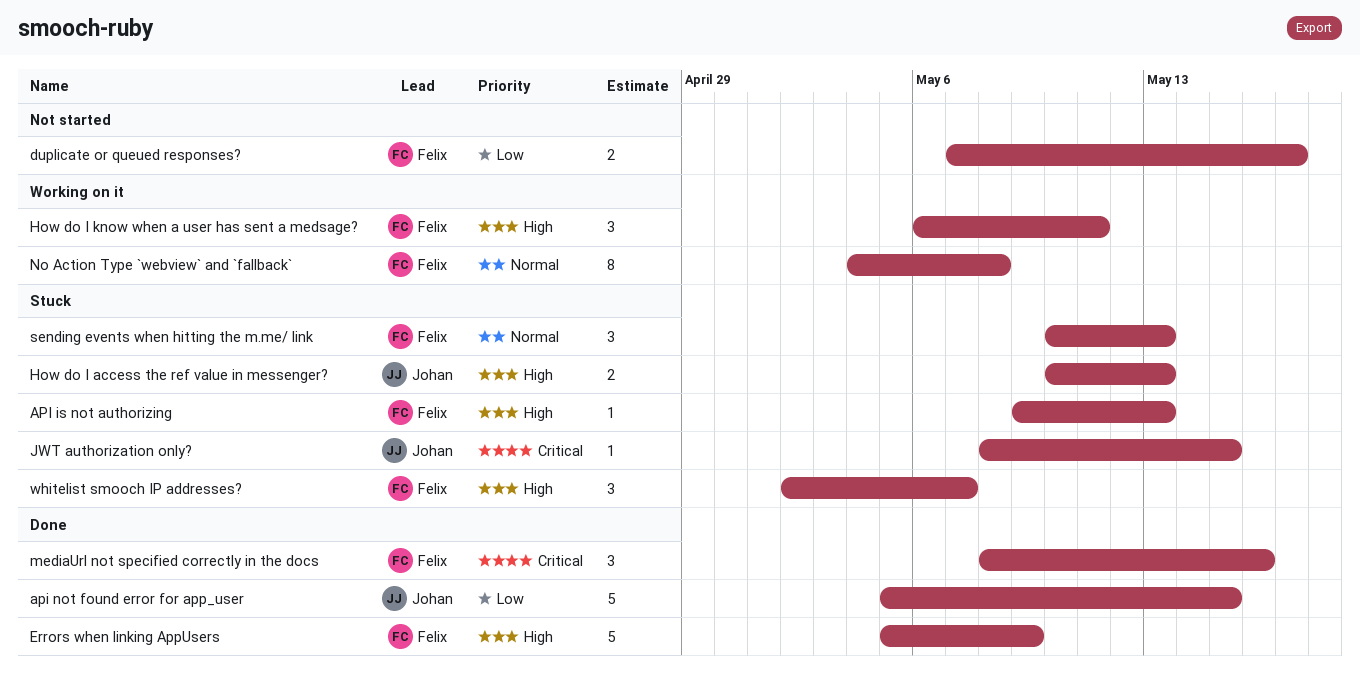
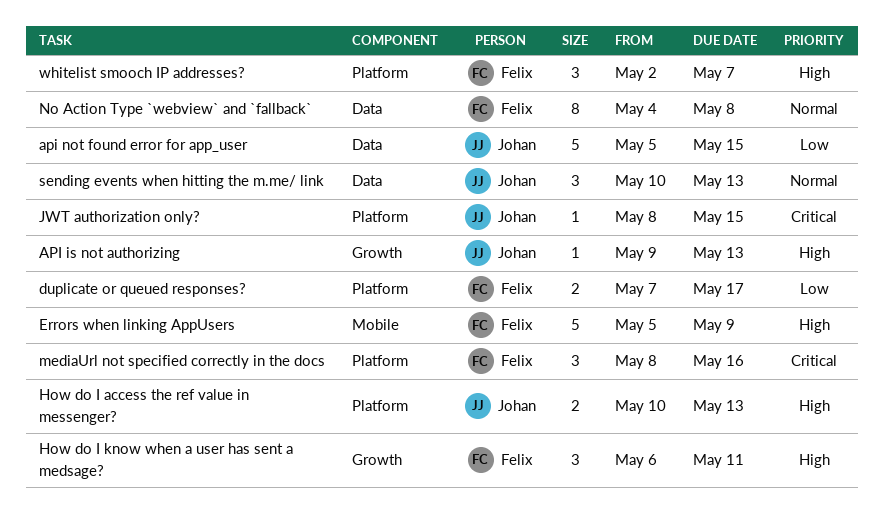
API is not authorizing, owner: Felix -> Johan
sending events when hitting the m.me/ link, owner: Felix -> Johan

